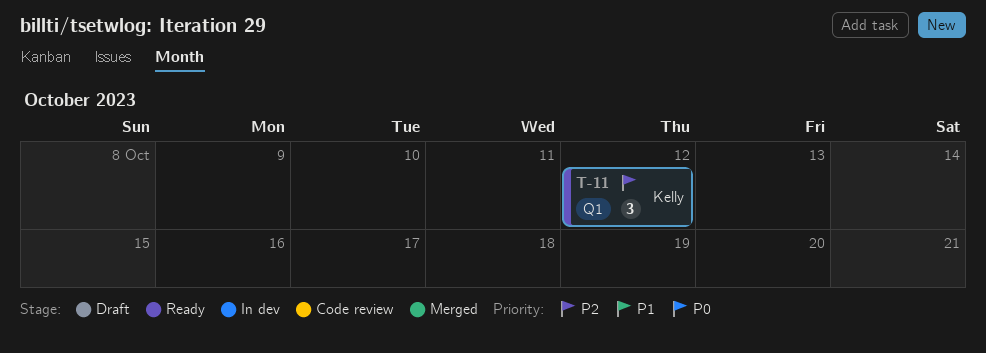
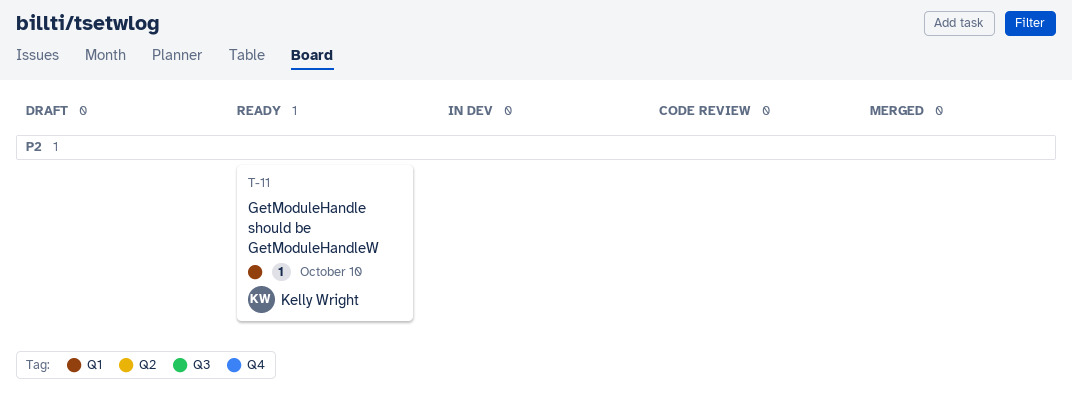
T-11, estimate: 3 -> 1
T-11, due: Oct 12 -> Oct 10

